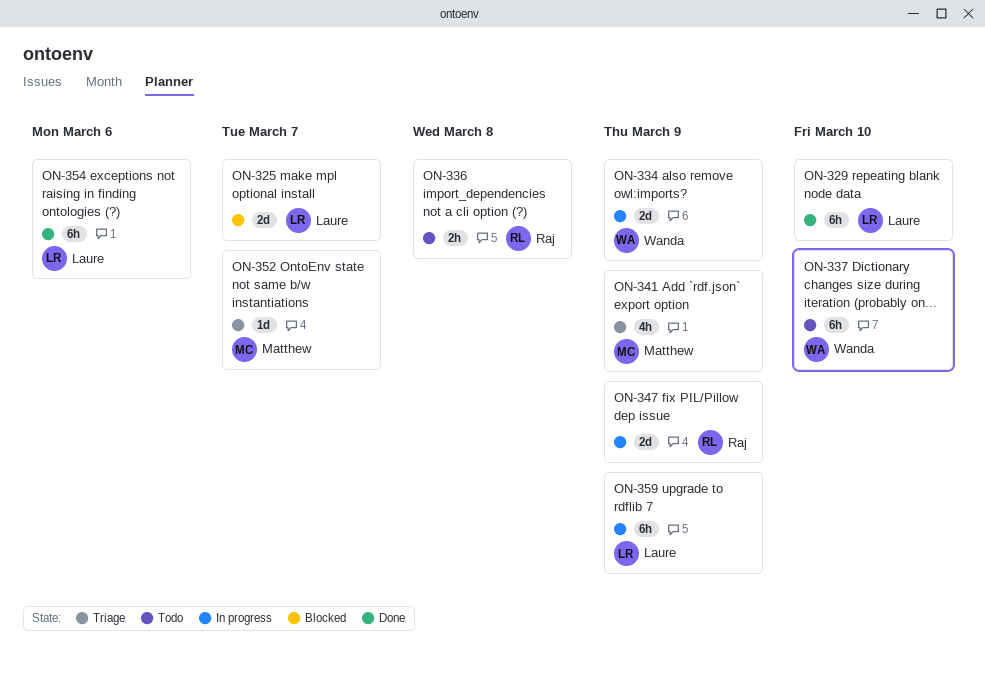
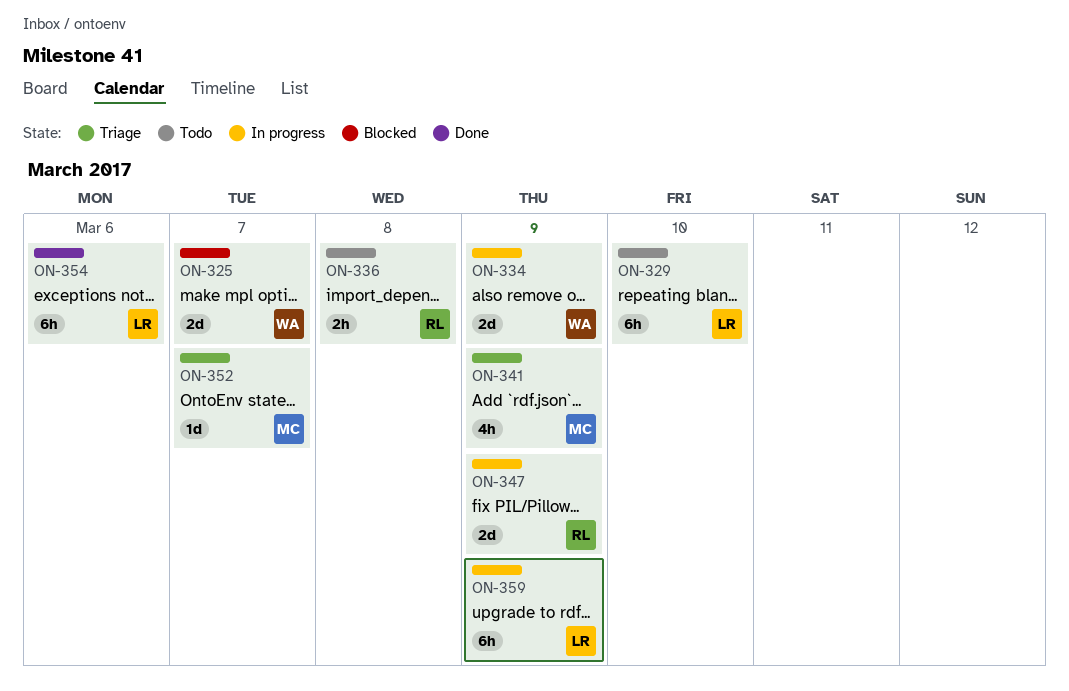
ON-325, owner: Laure -> Wanda
ON-329, status: Done -> Todo
ON-337: present -> none

